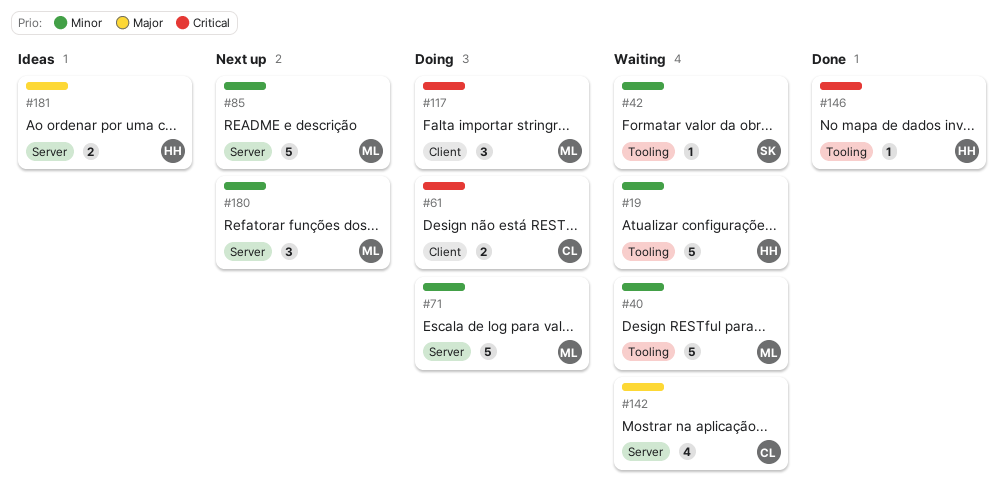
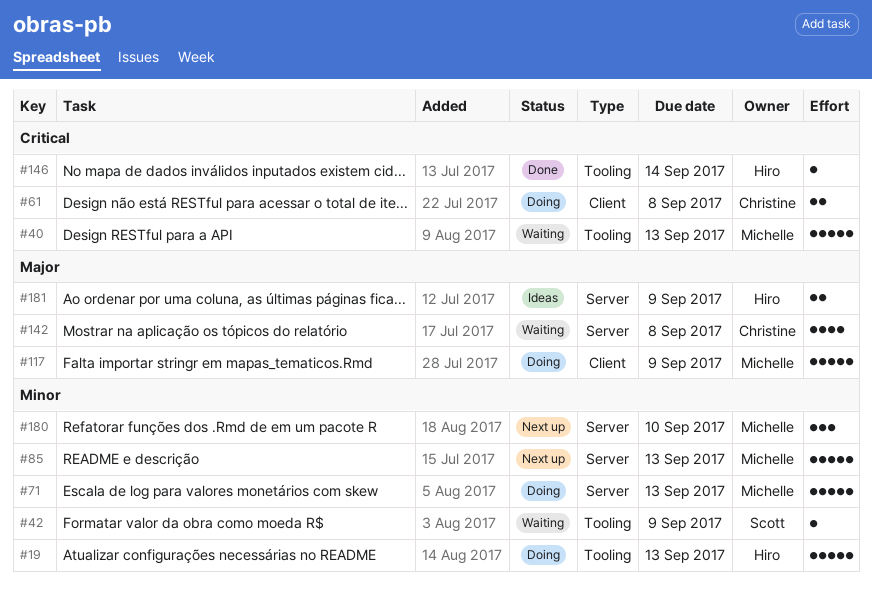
#19, status: Waiting -> Doing
#40, priority: Minor -> Critical
#117, priority: Critical -> Major
#117, estimate: 3 -> 5

